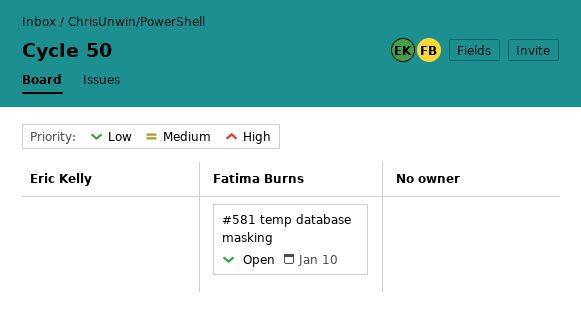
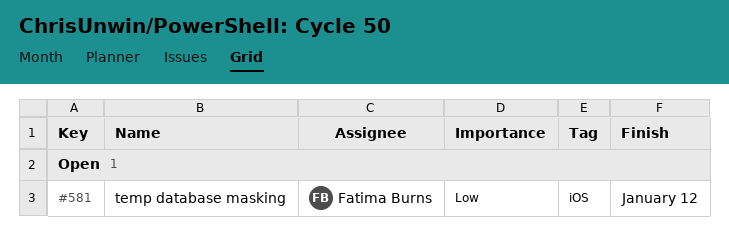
#581, due: Jan 10 -> Jan 12

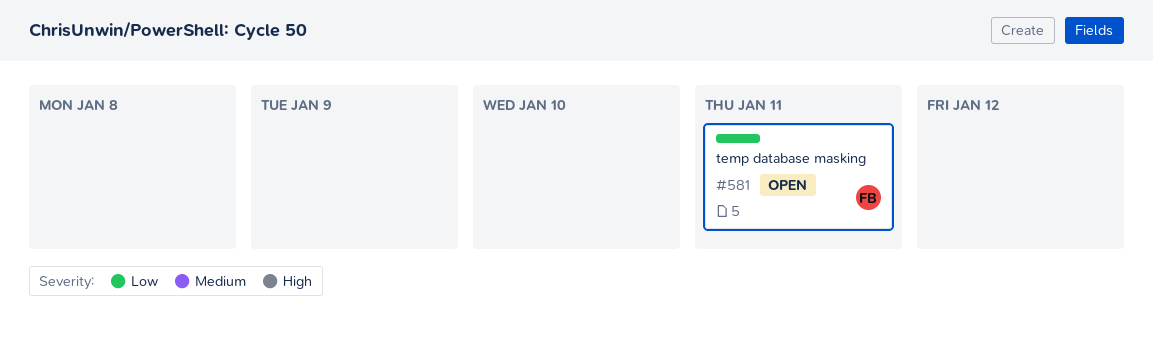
#581, due: Jan 12 -> Jan 11

